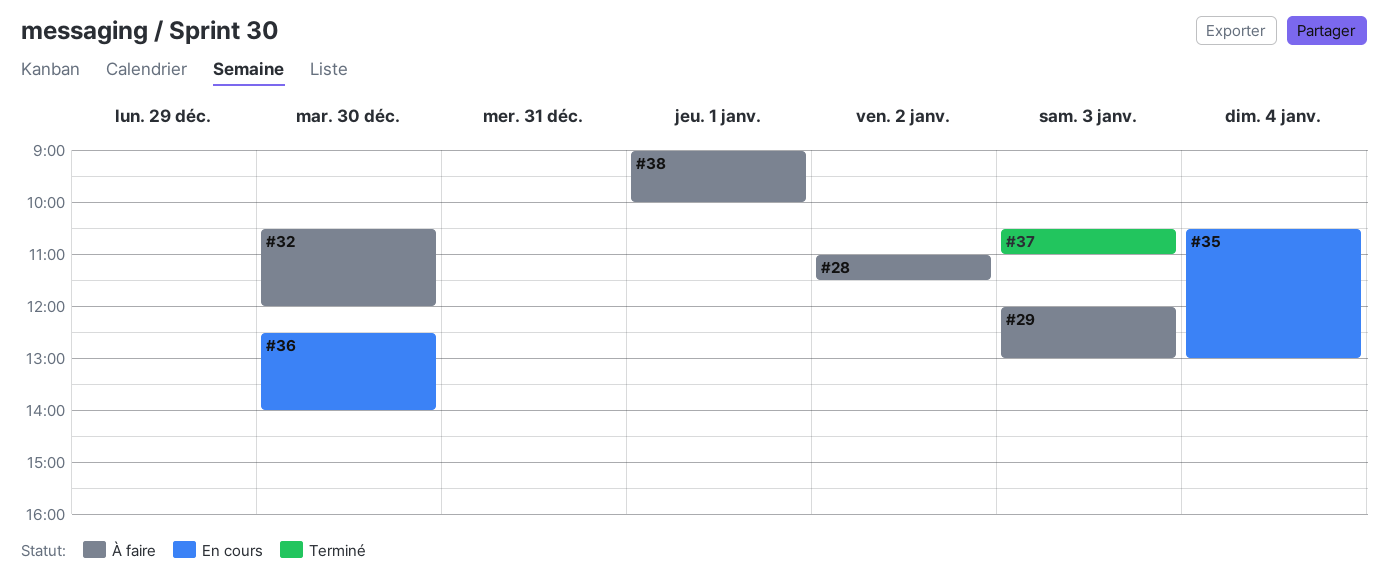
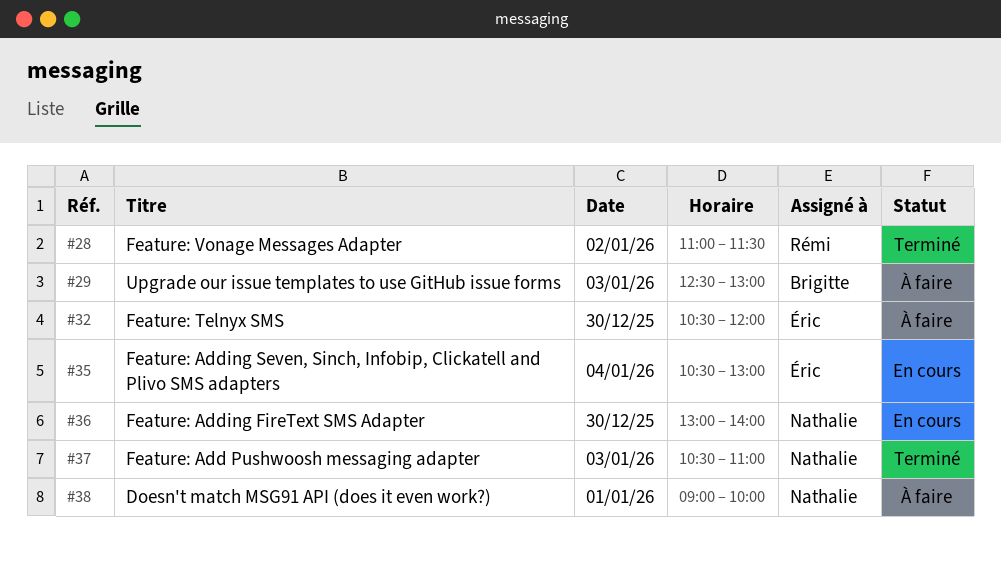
#28, status: À faire -> Terminé
#29, begins: 12:00 -> 12:30
#36, begins: 12:30 -> 13:00

